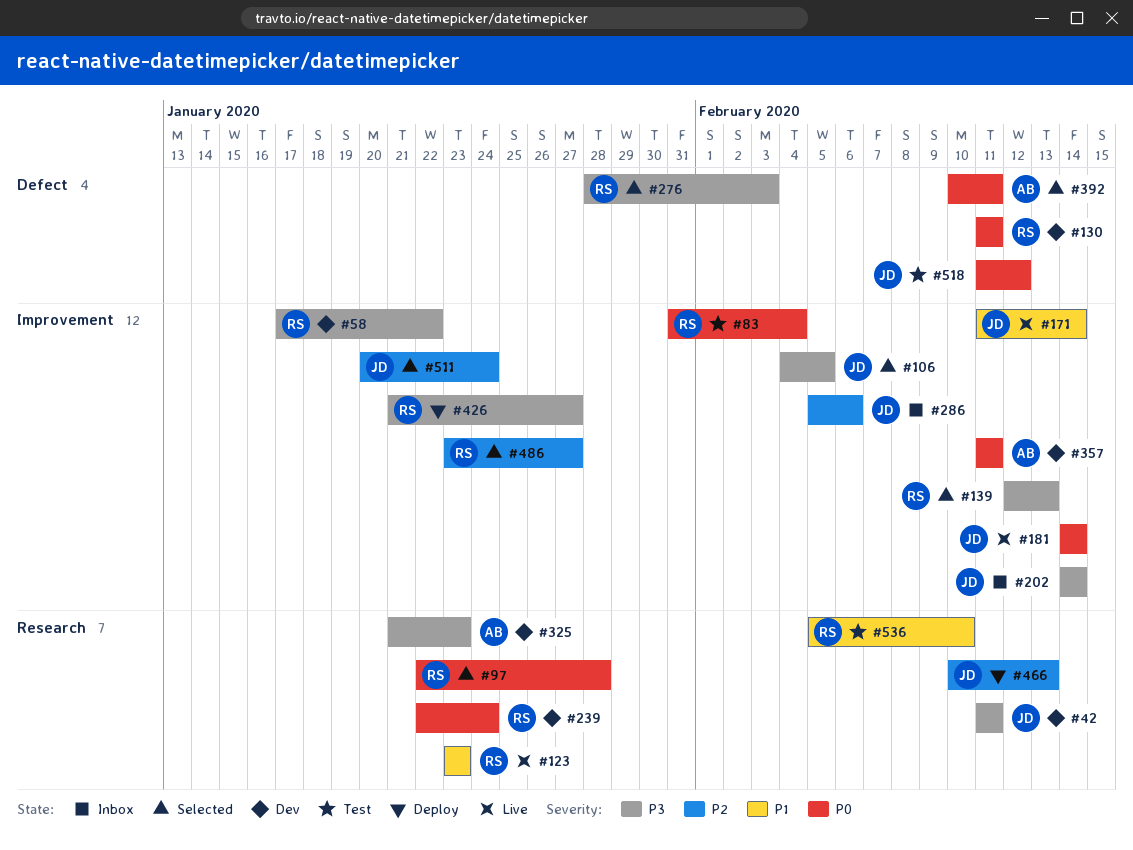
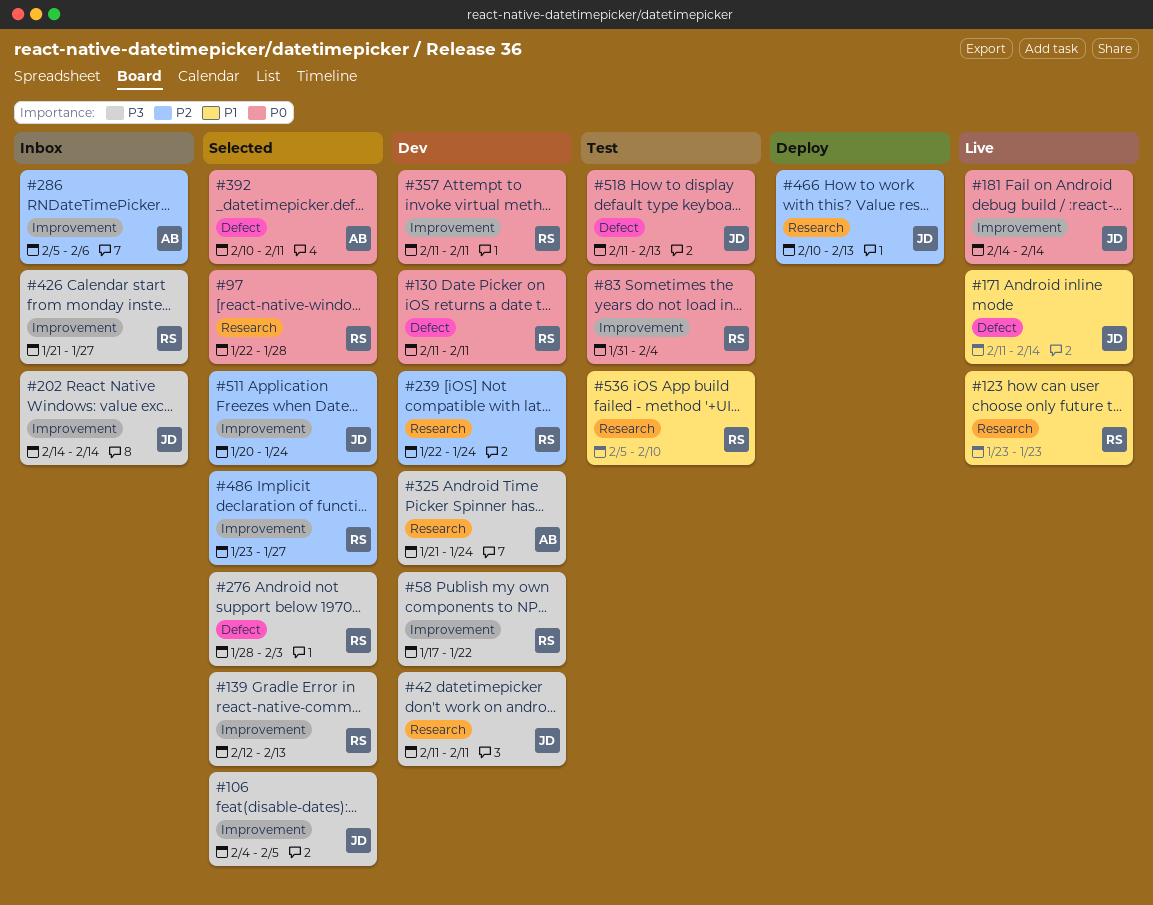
#171, label: Improvement -> Defect
#239, priority: P0 -> P2
#286, owner: JD -> AB
#325, due: Jan 23 -> Jan 24
#357, owner: AB -> RS
#426, status: Deploy -> Inbox
#518, due: Feb 12 -> Feb 13

